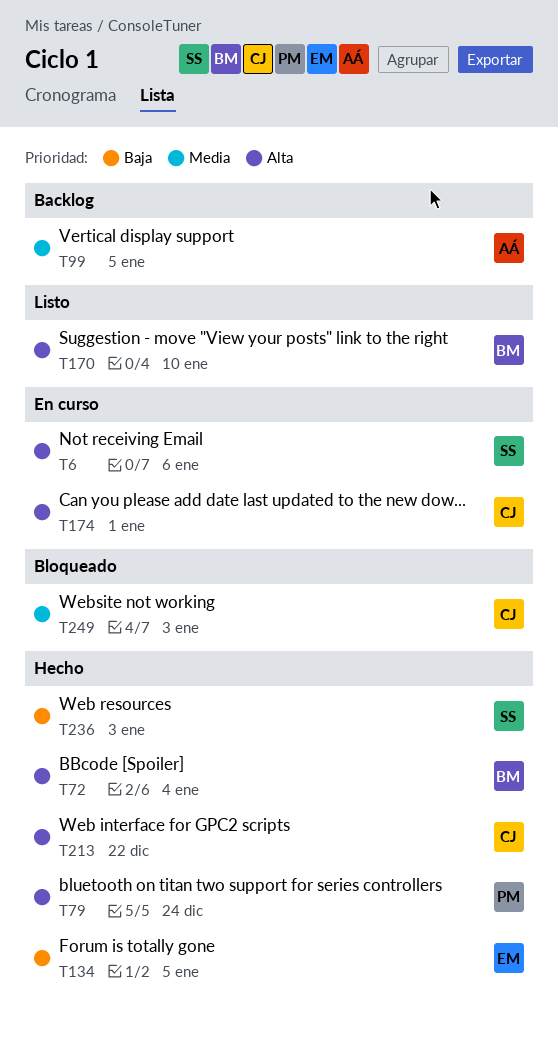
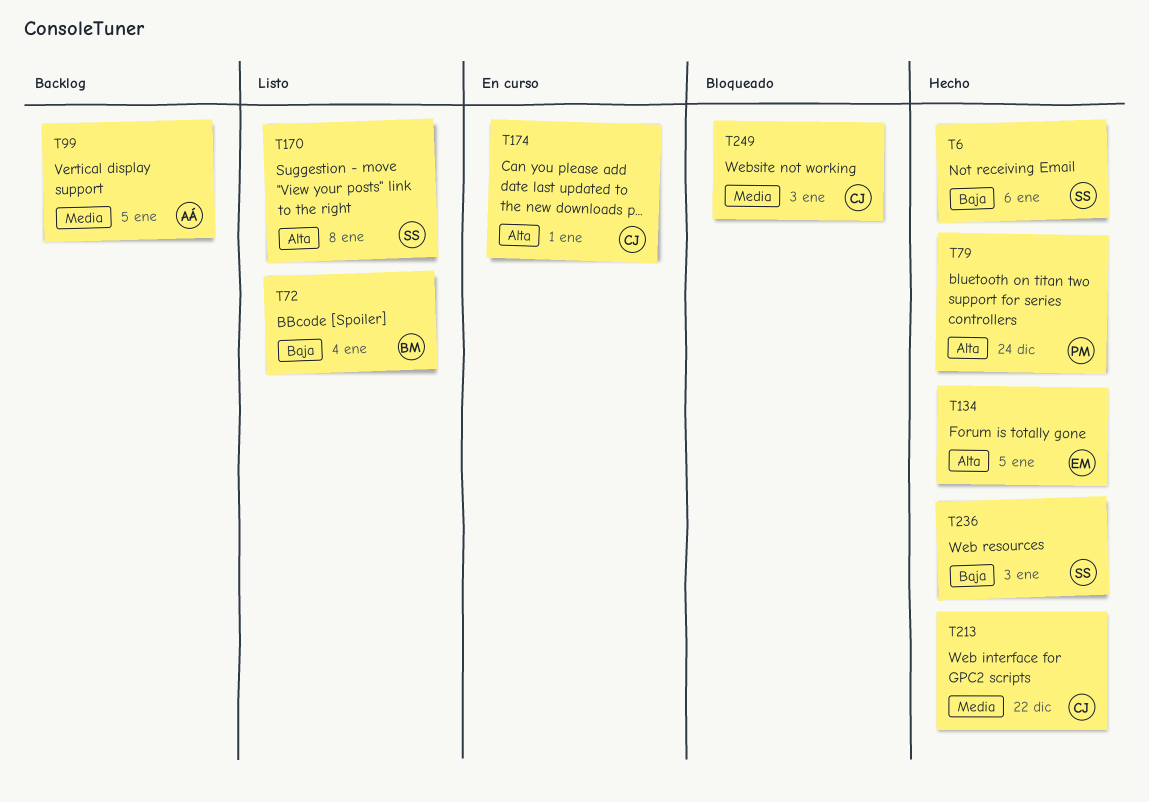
T6, status: En curso -> Hecho
T6, priority: Alta -> Baja
T72, status: Hecho -> Listo
T72, priority: Alta -> Baja
T134, priority: Baja -> Alta
T170, owner: BM -> SS
T170, due: Jan 10 -> Jan 8
T213, priority: Alta -> Media

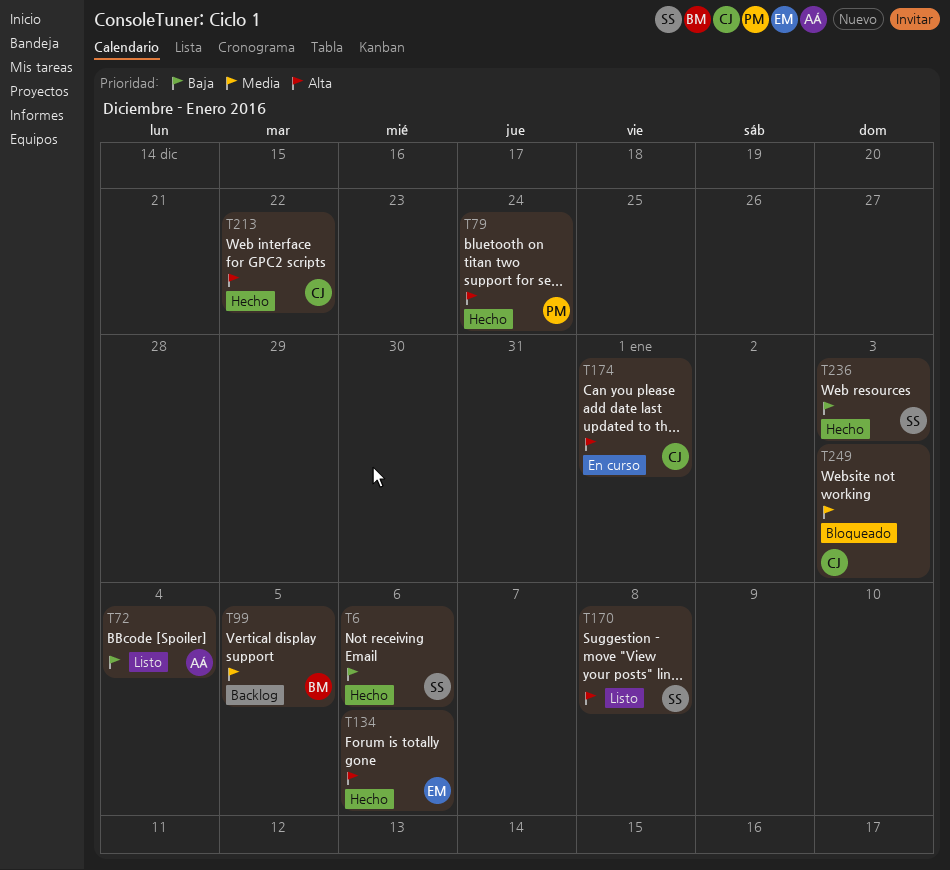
T72, owner: BM -> AÁ
T99, owner: AÁ -> BM
T134, due: Jan 5 -> Jan 6
T213, priority: Media -> Alta

